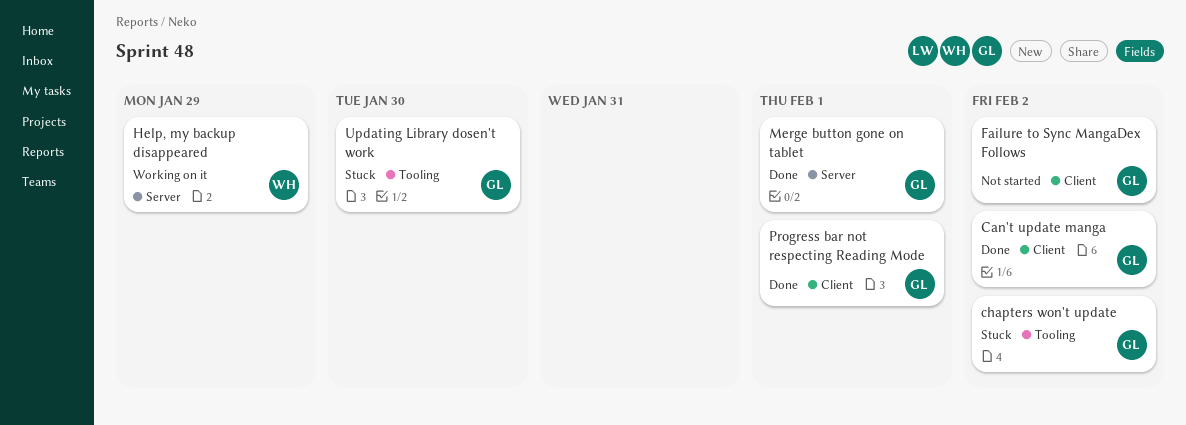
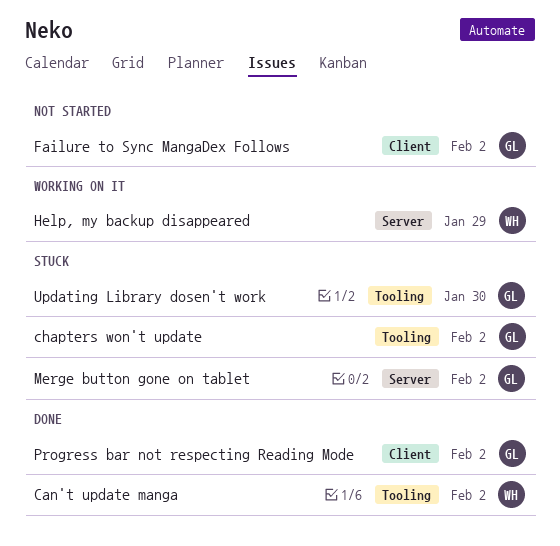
Can't update manga, owner: GL -> WH
Can't update manga, label: Client -> Tooling
Merge button gone on tablet, status: Done -> Stuck
Merge button gone on tablet, due: Feb 1 -> Feb 2
Progress bar not respecting Reading Mode, due: Feb 1 -> Feb 2

